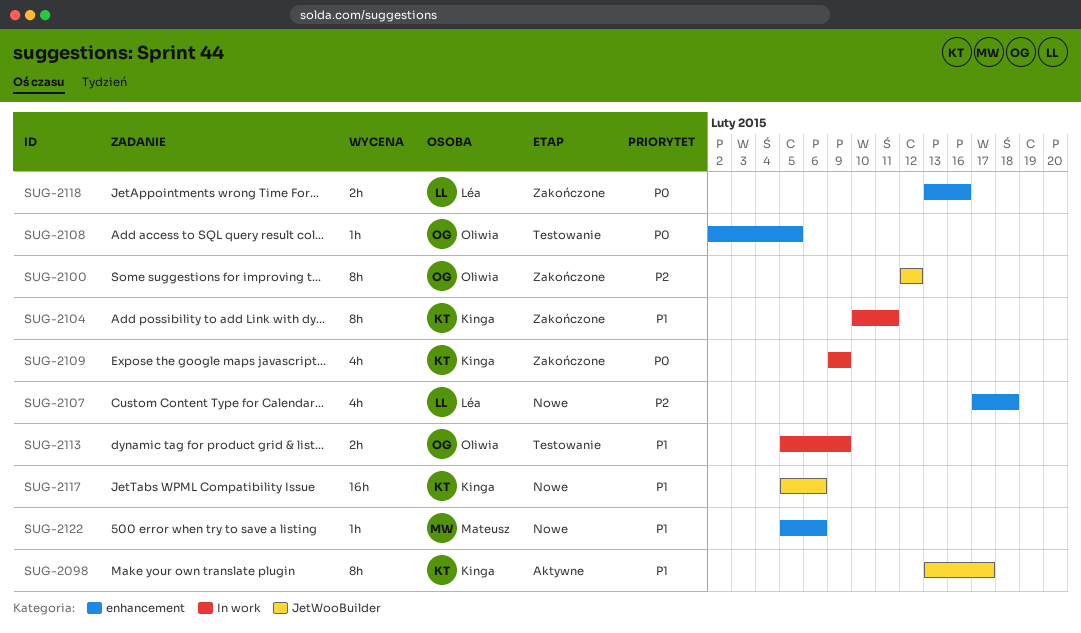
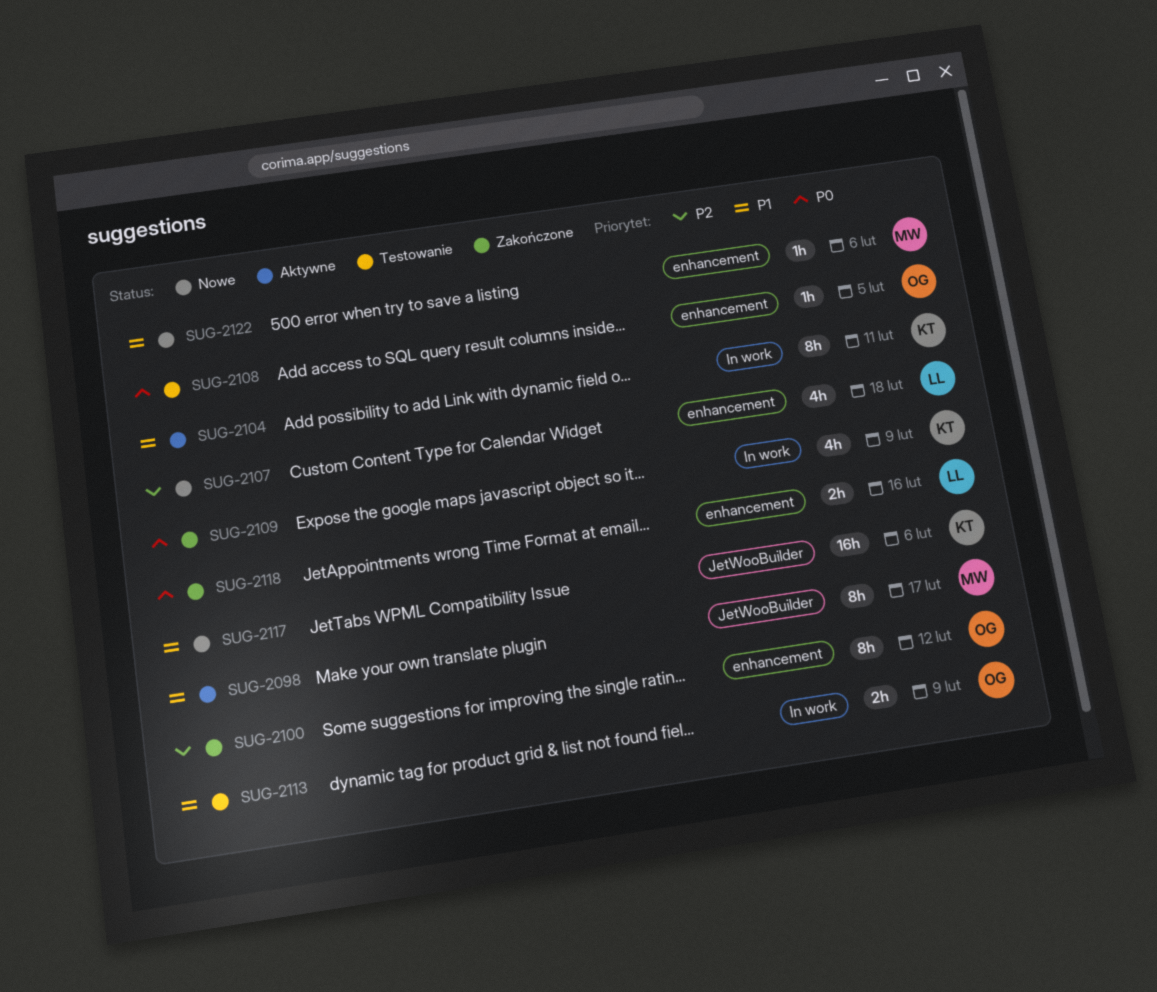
SUG-2098, owner: Kinga -> Mateusz
SUG-2100, label: JetWooBuilder -> enhancement
SUG-2104, status: Zakończone -> Aktywne

